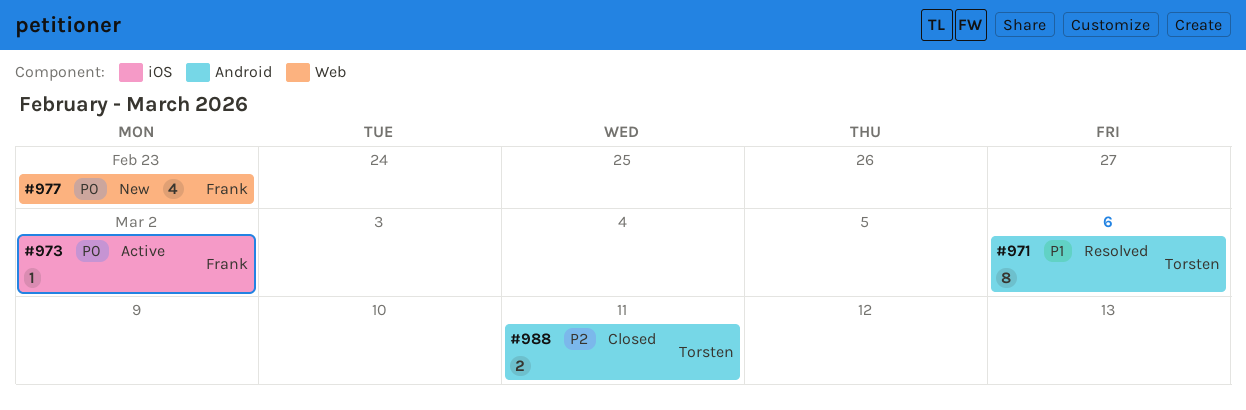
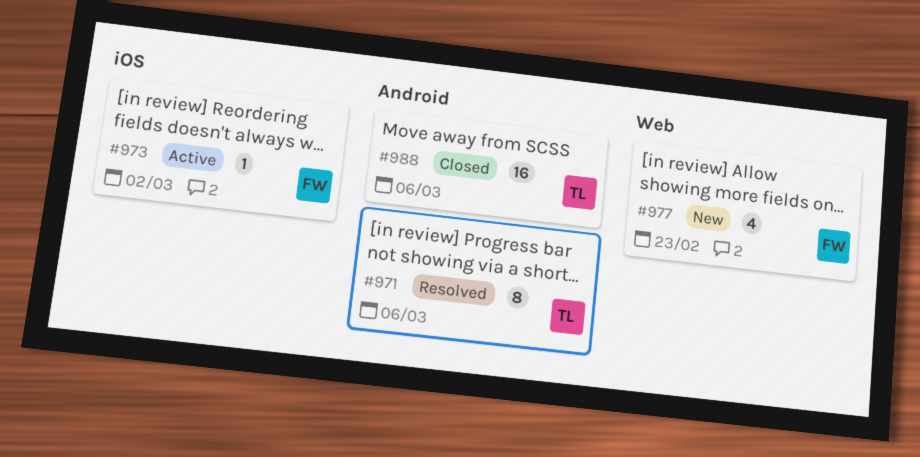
#988, estimate: 2 -> 16
#988, due: Mar 11 -> Mar 6

